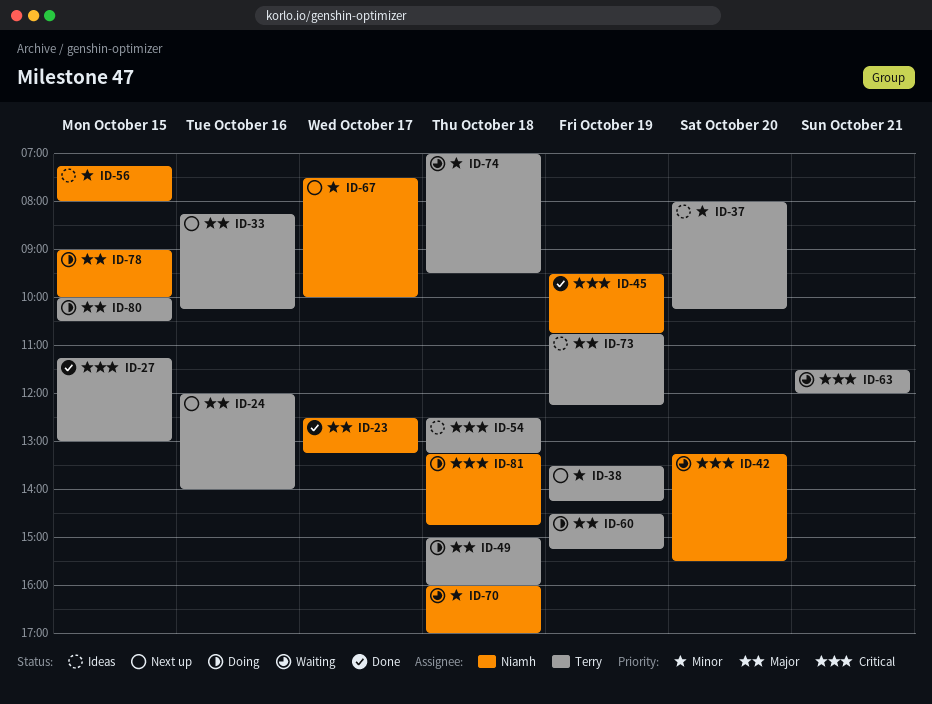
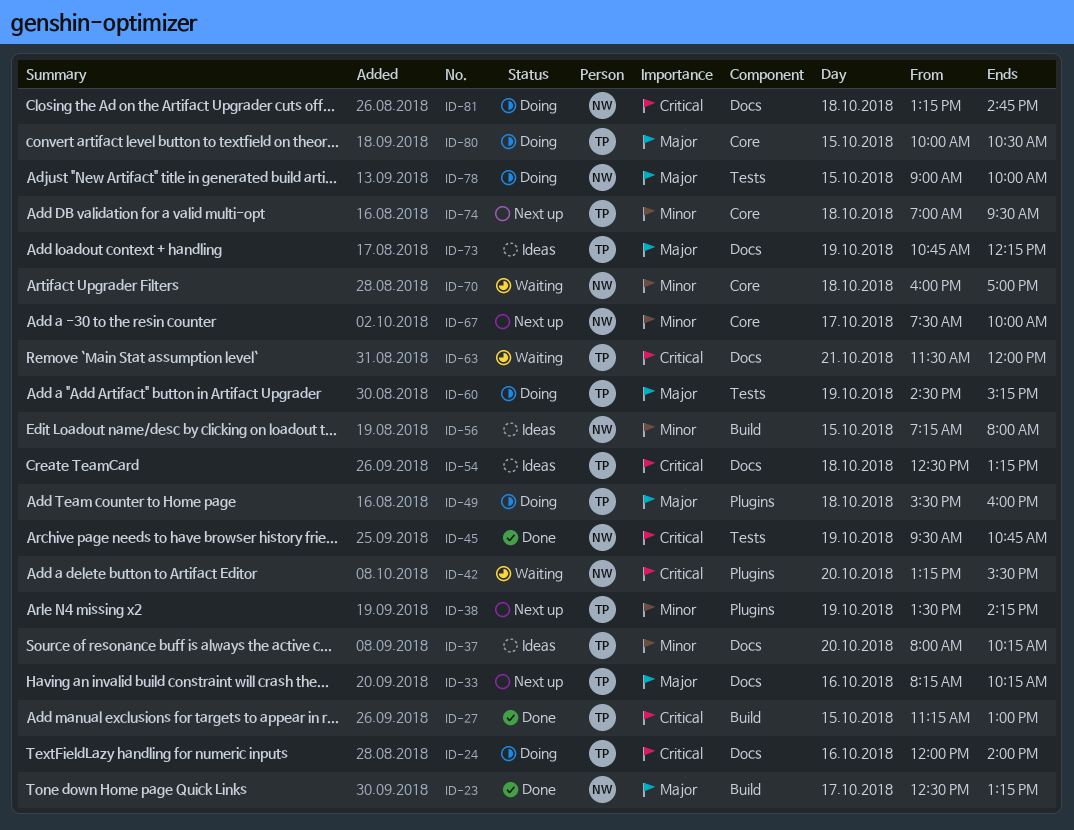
ID-24, status: Next up -> Doing
ID-24, priority: Major -> Critical
ID-49, begins: 15:00 -> 15:30
ID-74, status: Waiting -> Next up

